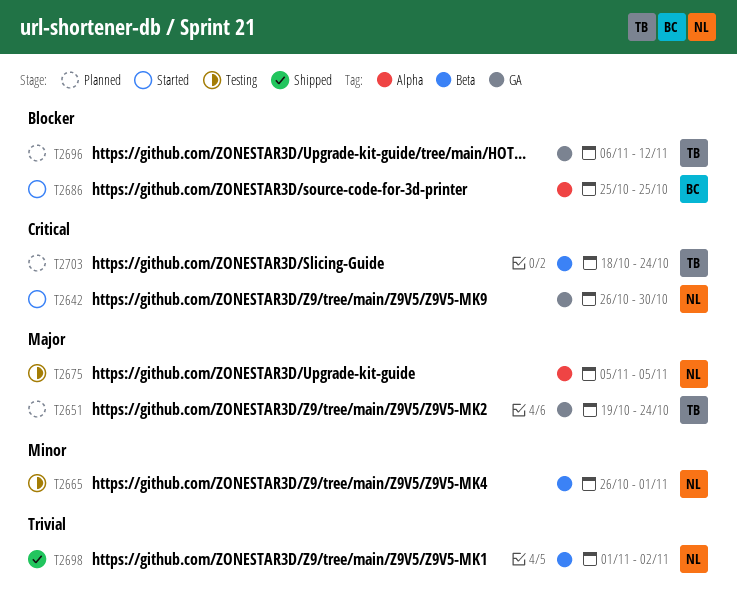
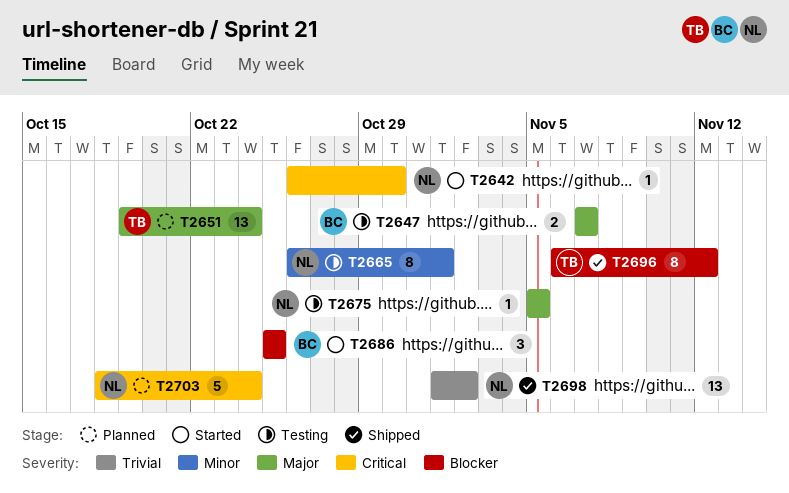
T2647: none -> present
T2696, status: Planned -> Shipped
T2703, owner: TB -> NL

